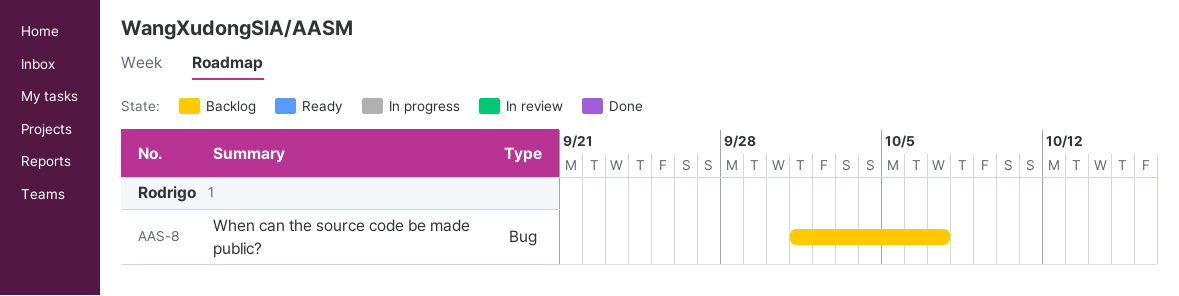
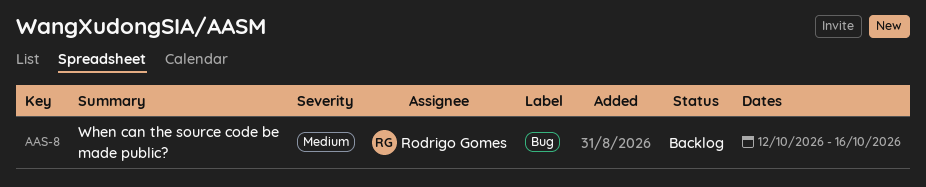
AAS-8, start: Oct 1 -> Oct 12
AAS-8, due: Oct 7 -> Oct 16

